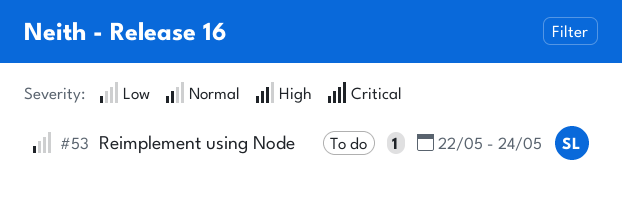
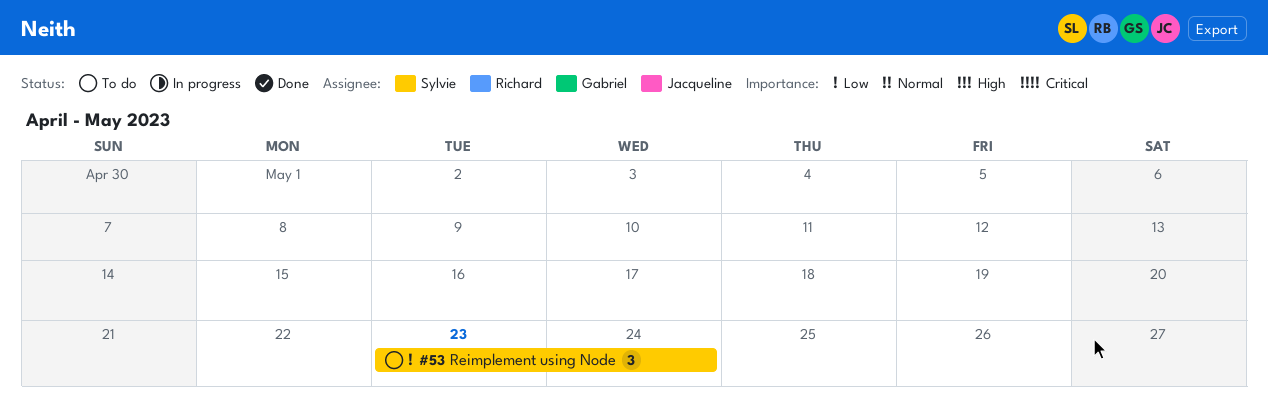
#53, estimate: 1 -> 3
#53, start: May 22 -> May 23

